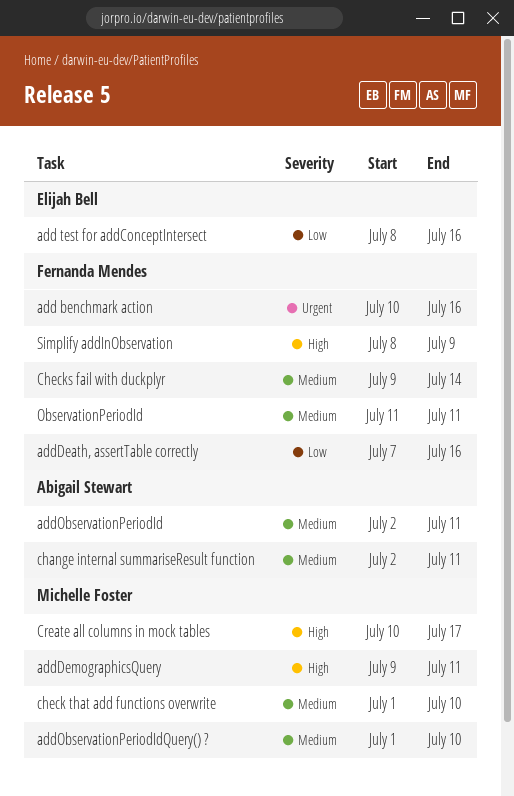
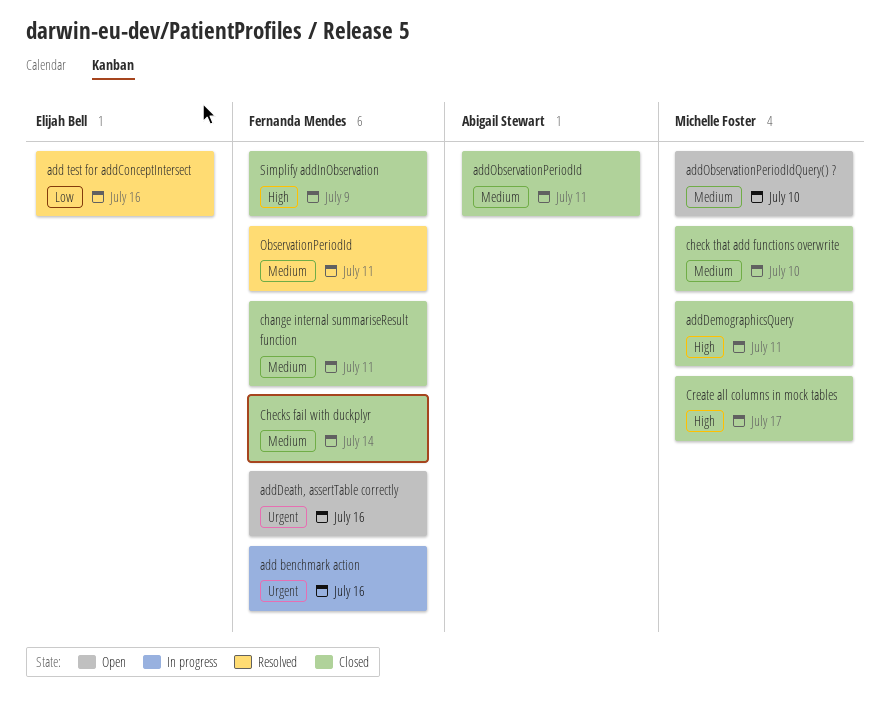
addDeath, assertTable correctly, priority: Low -> Urgent
change internal summariseResult function, owner: Abigail Stewart -> Fernanda Mendes

